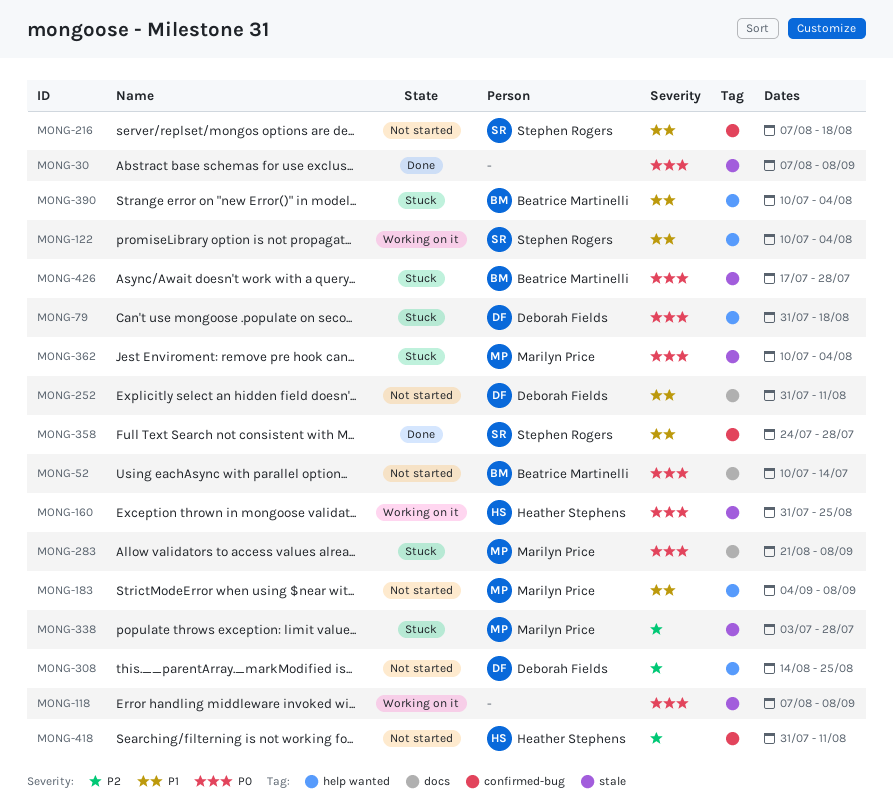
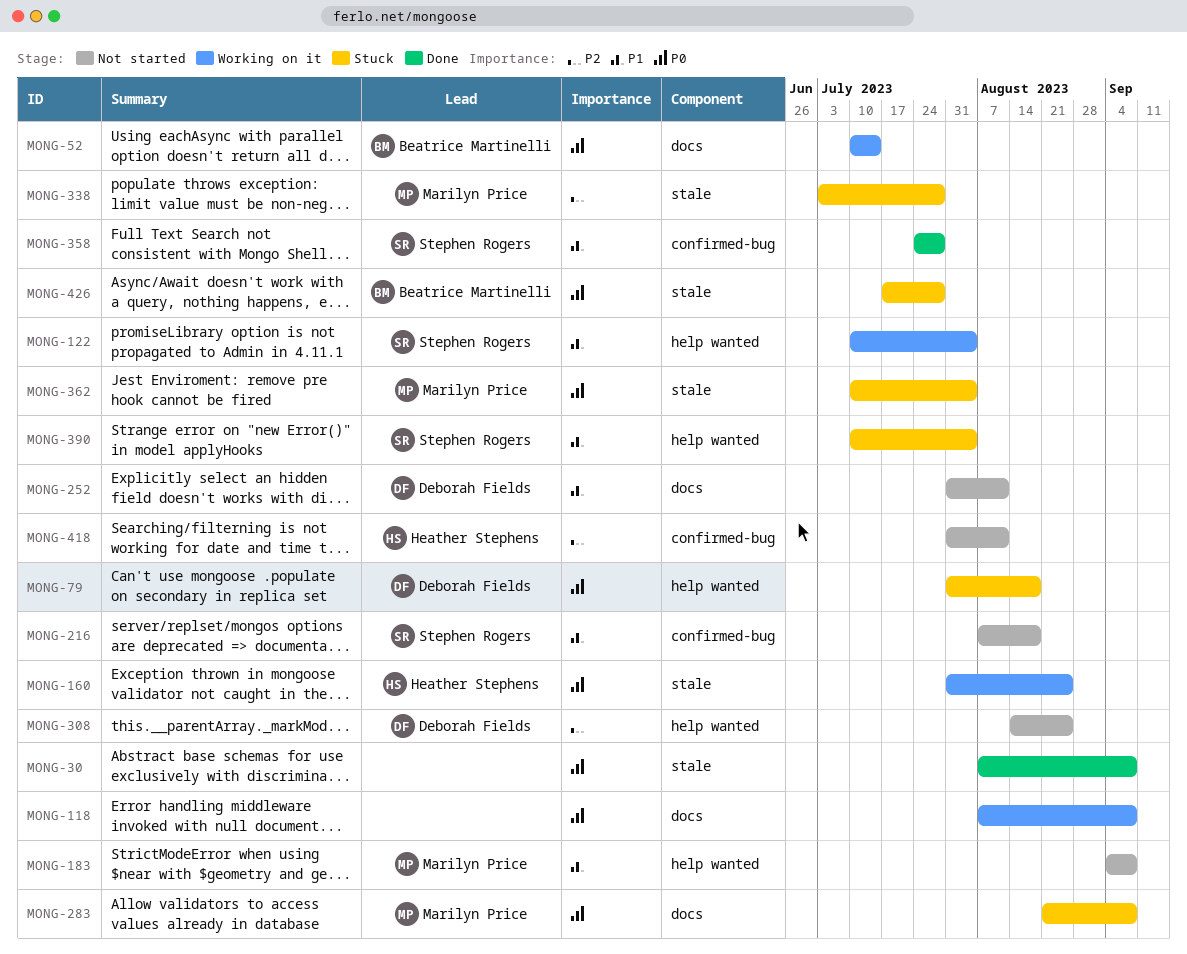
MONG-52, status: Not started -> Working on it
MONG-118, label: stale -> docs
MONG-390, owner: Beatrice Martinelli -> Stephen Rogers

